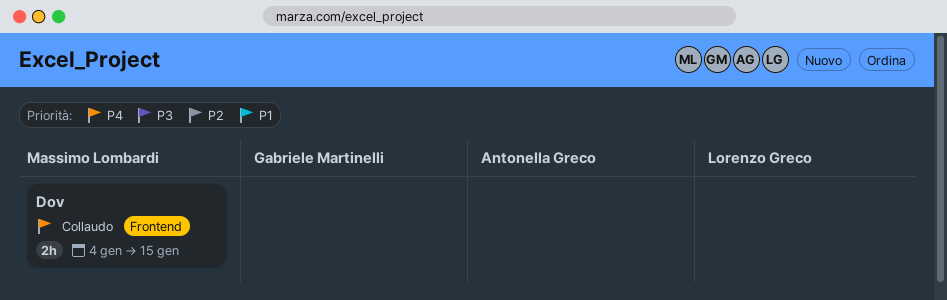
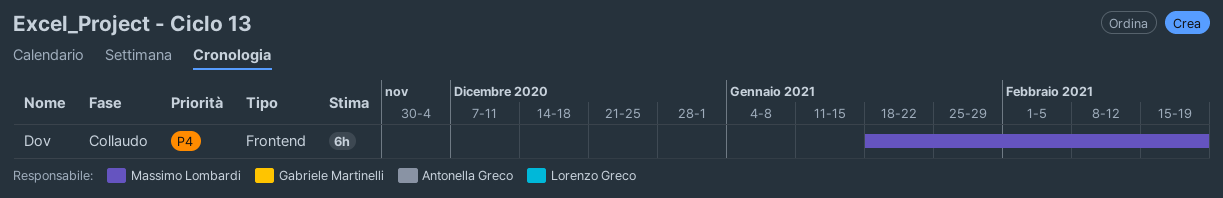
Dov, estimate: 2h -> 6h
Dov, start: Jan 4 -> Jan 18
Dov, due: Jan 15 -> Feb 19

